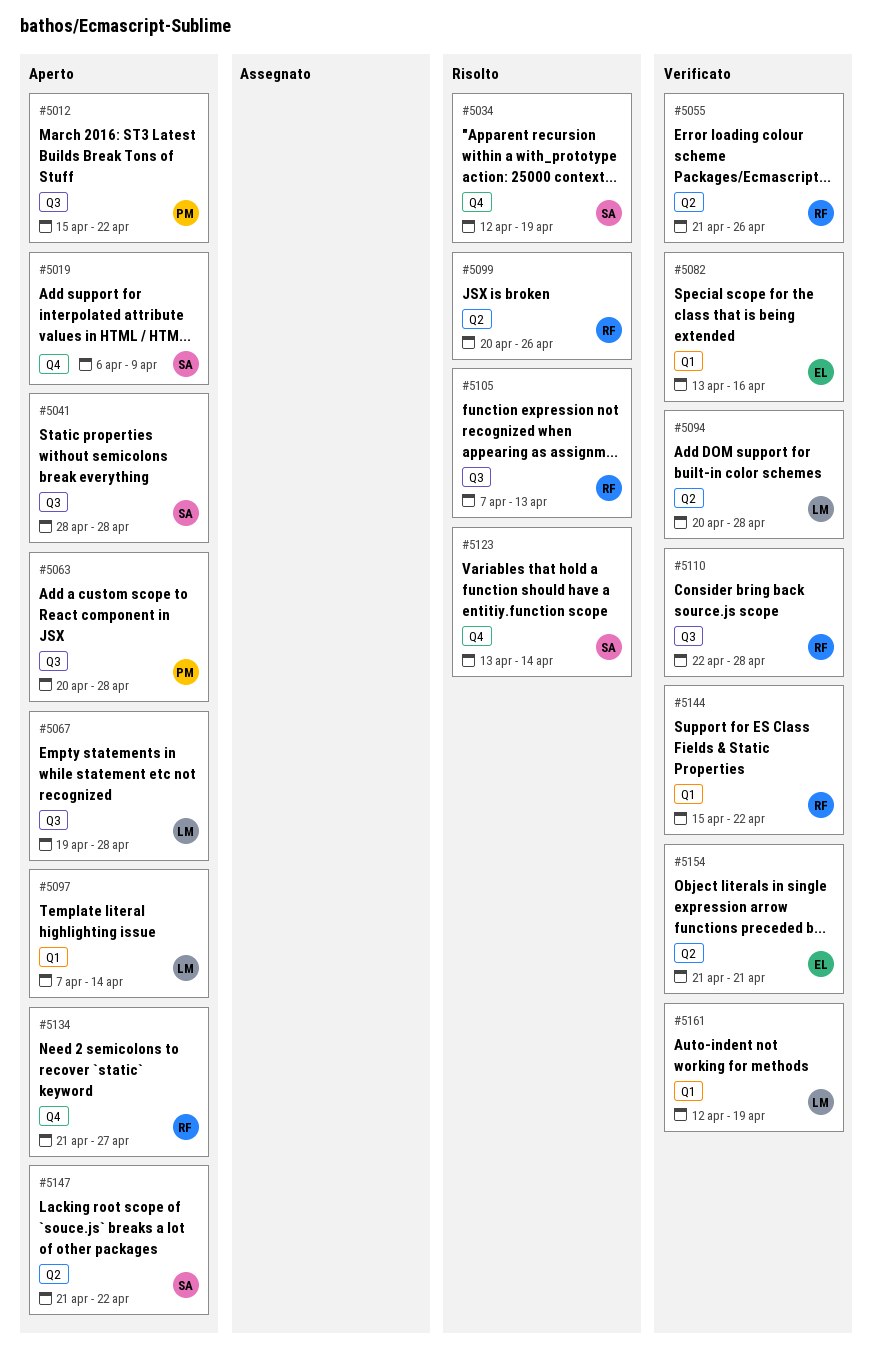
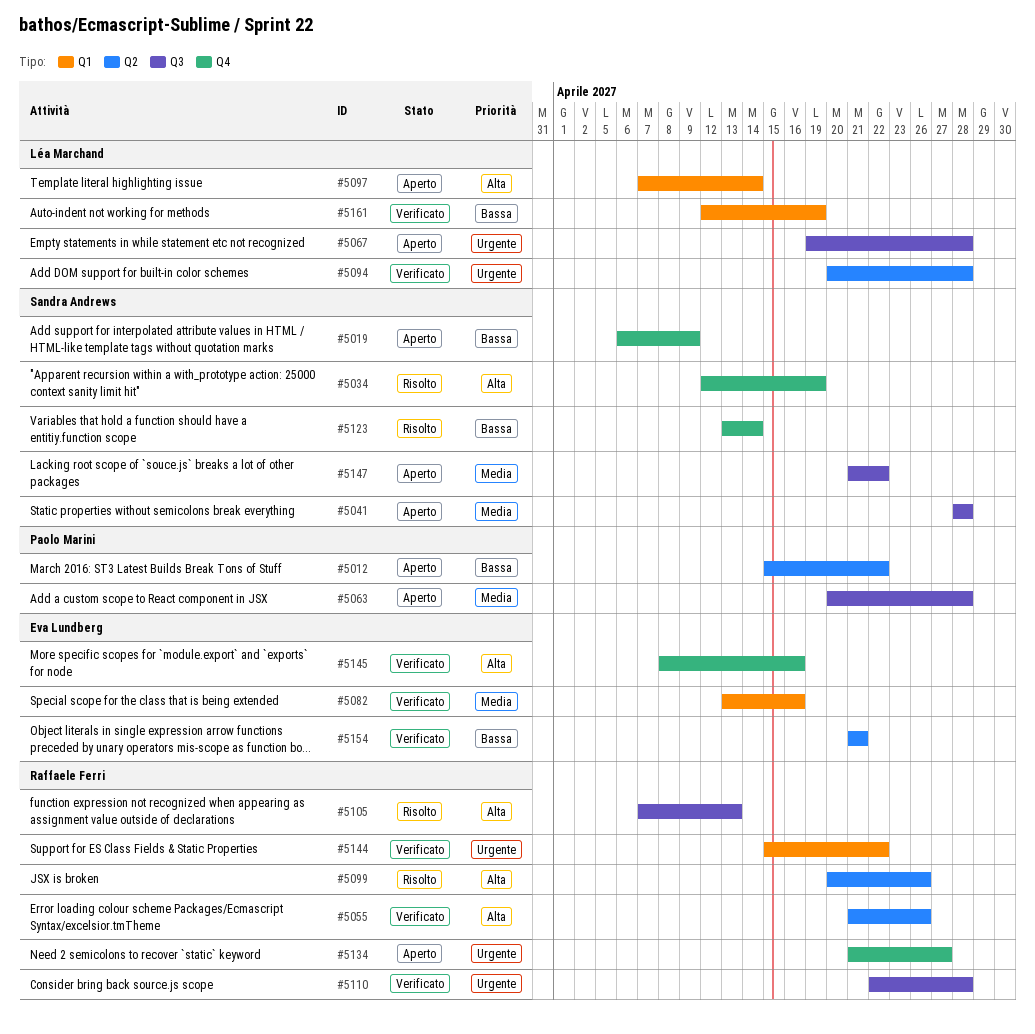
#5012, label: Q3 -> Q2
#5145: none -> present
#5147, label: Q2 -> Q3

